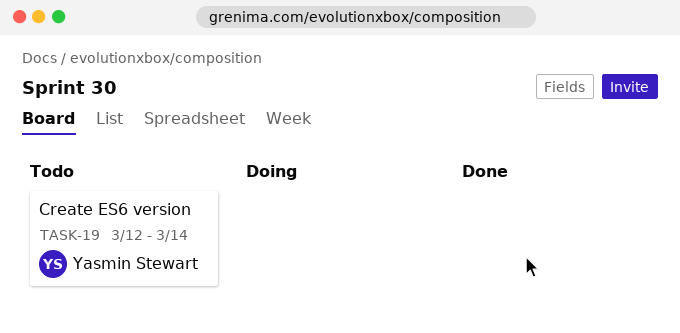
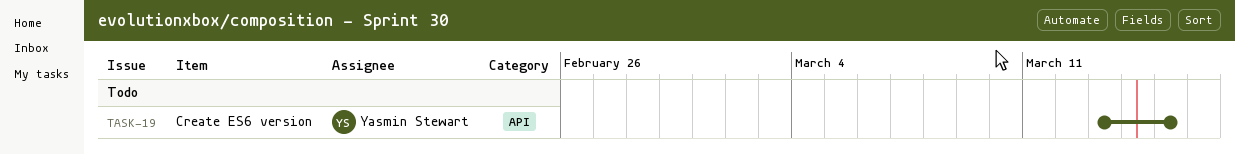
TASK-19, start: Mar 12 -> Mar 13
TASK-19, due: Mar 14 -> Mar 15

